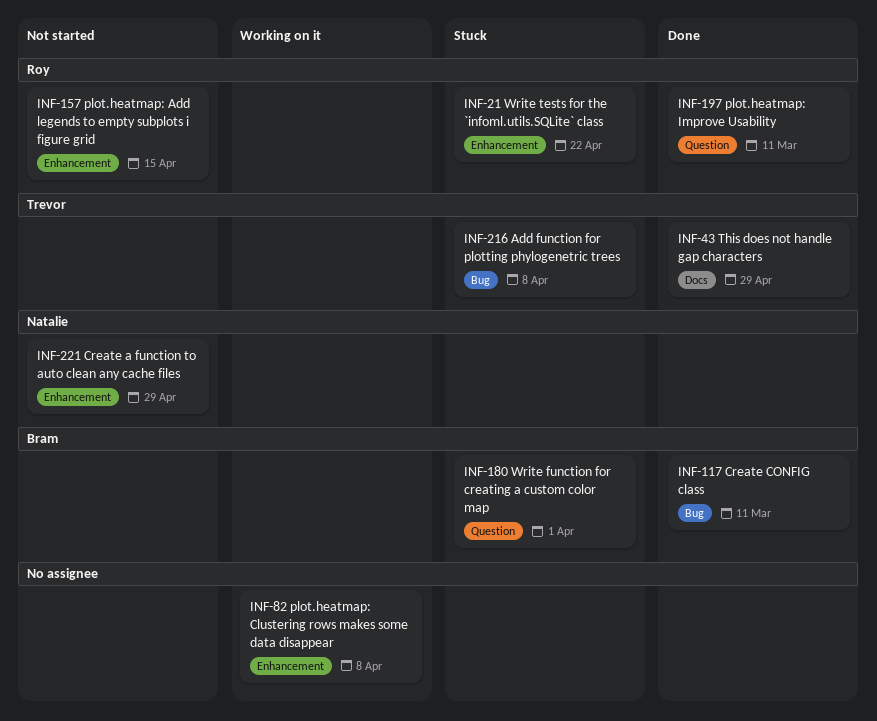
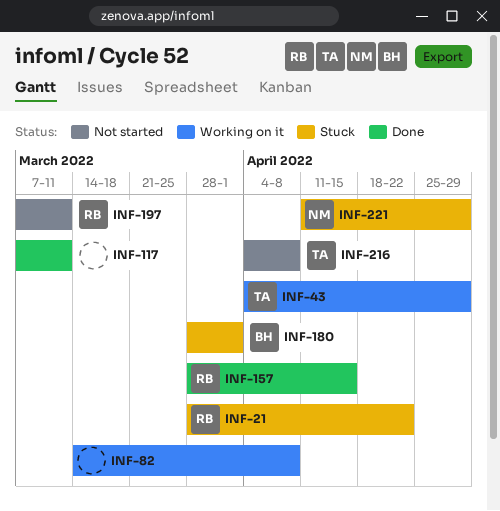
INF-43, status: Done -> Working on it
INF-117, owner: Bram -> none
INF-157, status: Not started -> Done
INF-197, status: Done -> Not started
INF-216, status: Stuck -> Not started
INF-221, status: Not started -> Stuck

